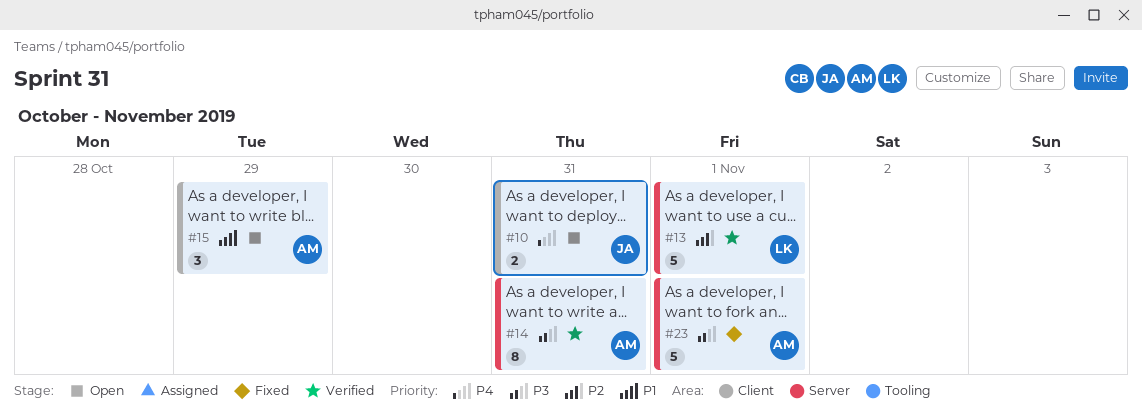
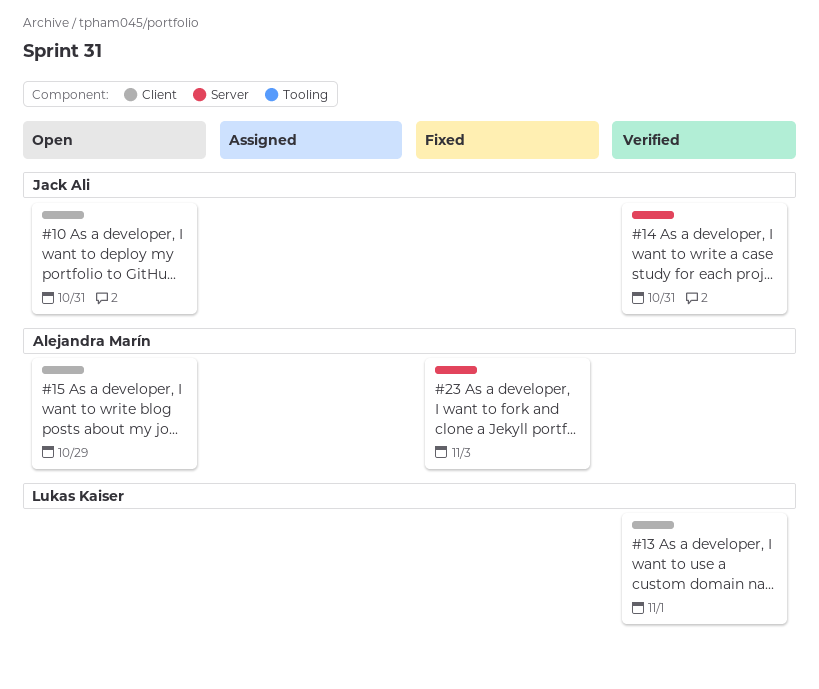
#13, label: Server -> Client
#14, owner: Alejandra Marín -> Jack Ali
#23, due: Nov 1 -> Nov 3

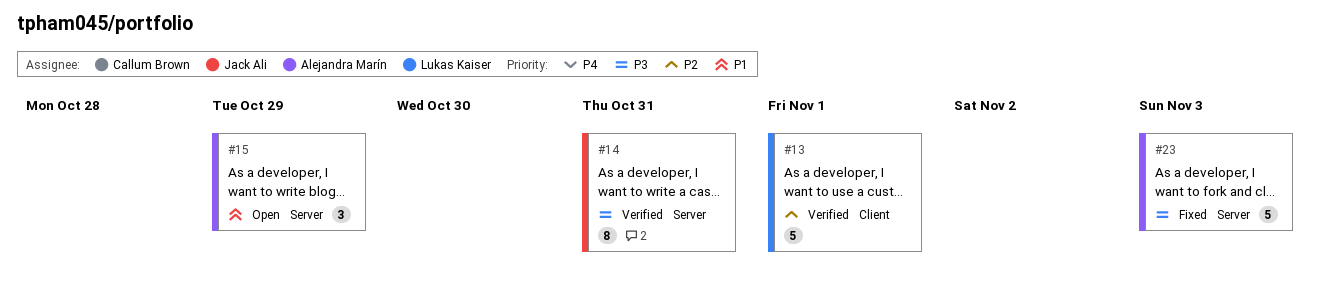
#10: present -> none
#15, label: Client -> Server

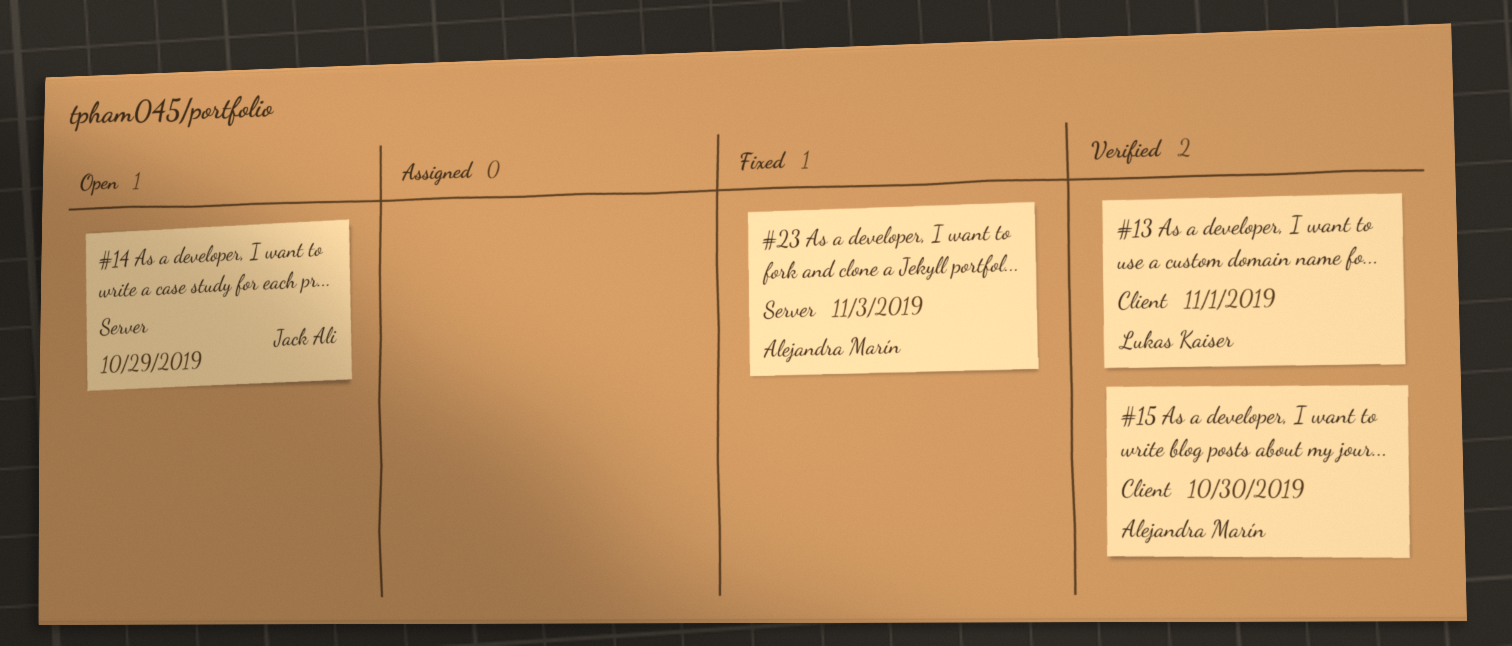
#14, status: Verified -> Open
#14, due: Oct 31 -> Oct 29
#15, status: Open -> Verified
#15, label: Server -> Client
#15, due: Oct 29 -> Oct 30

